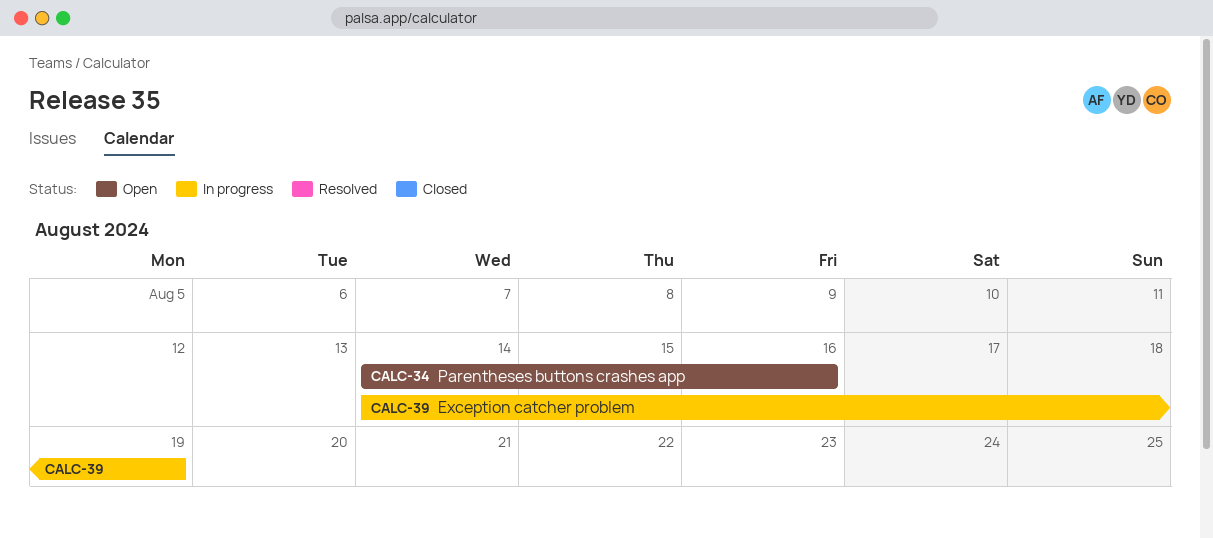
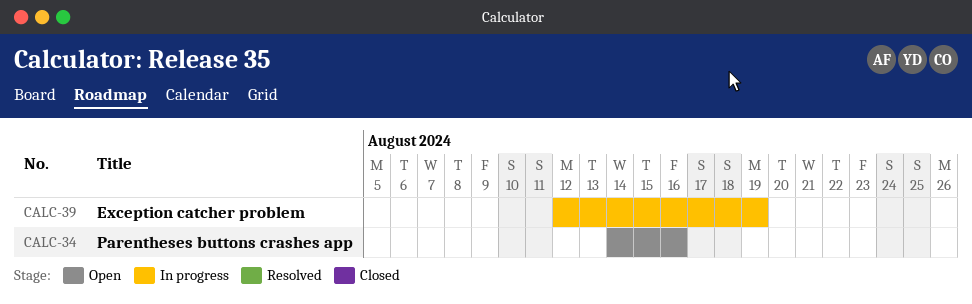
CALC-39, start: Aug 14 -> Aug 12

